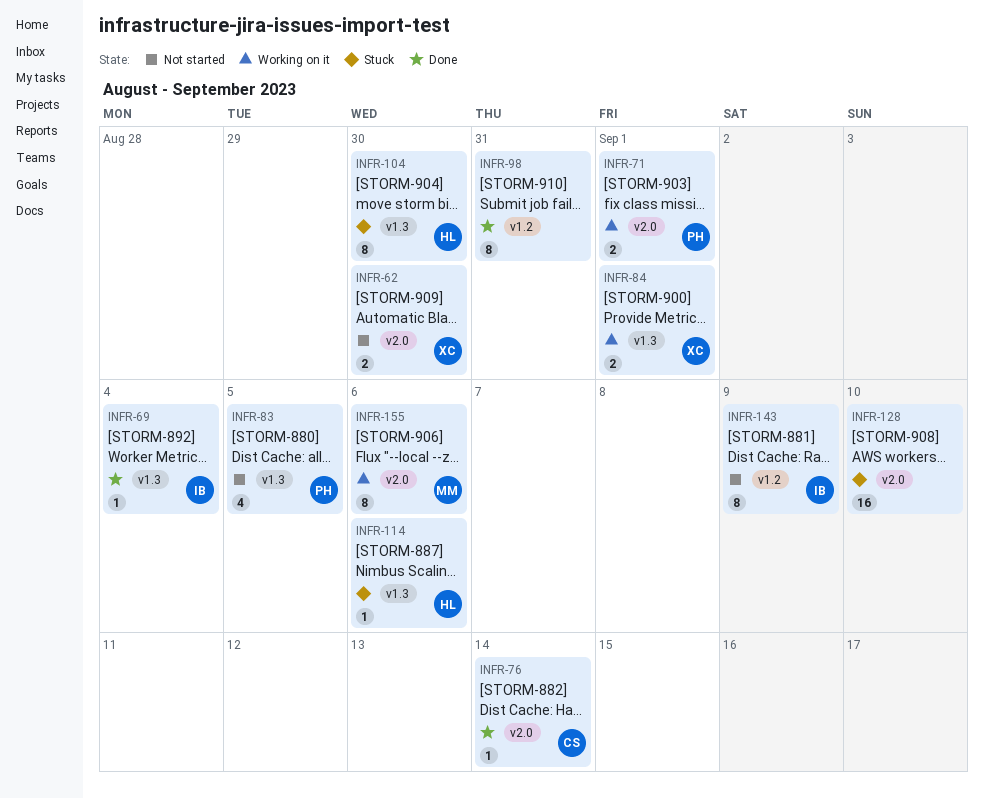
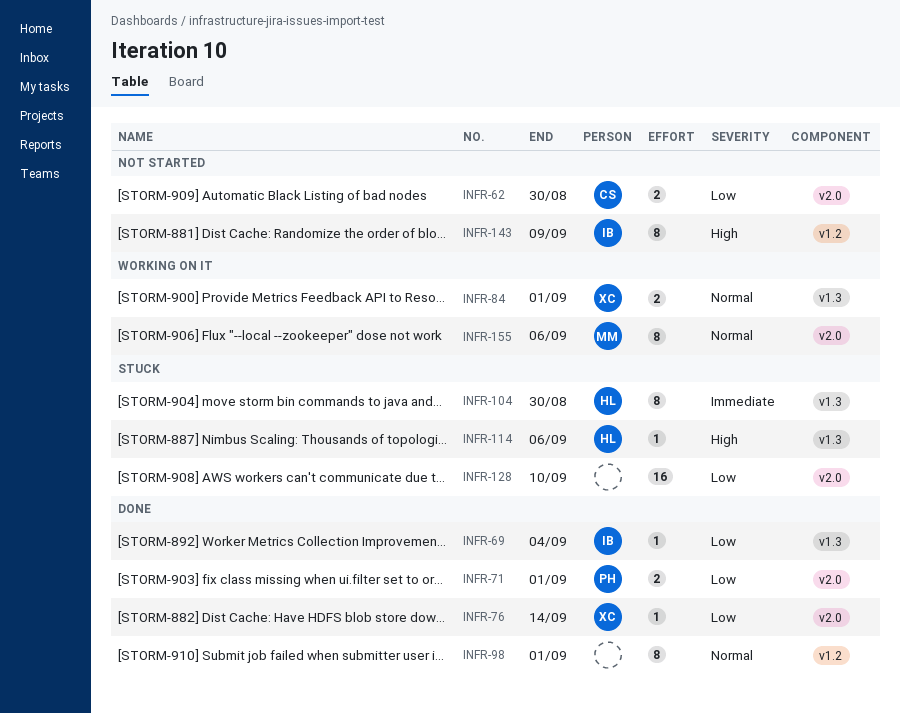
INFR-62, owner: XC -> CS
INFR-71, status: Working on it -> Done
INFR-76, owner: CS -> XC
INFR-83: present -> none
INFR-98, due: Aug 31 -> Sep 1

